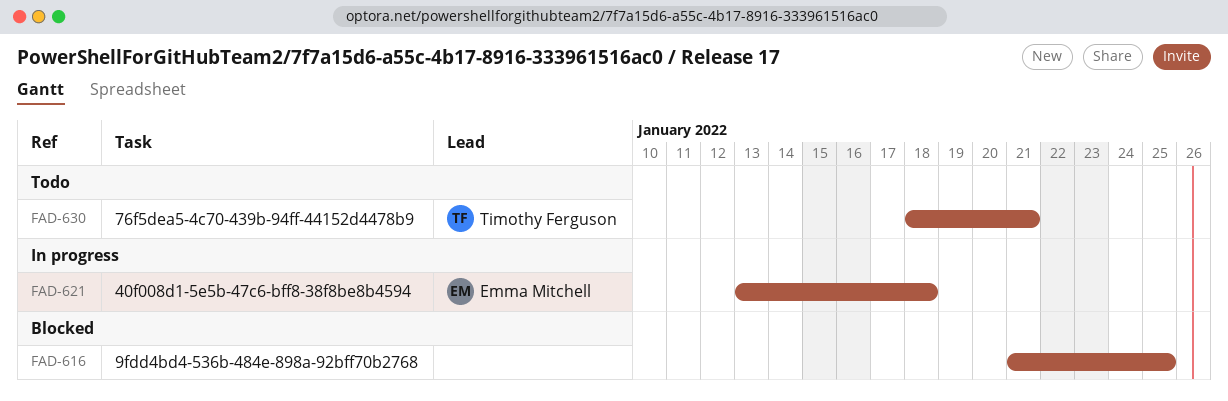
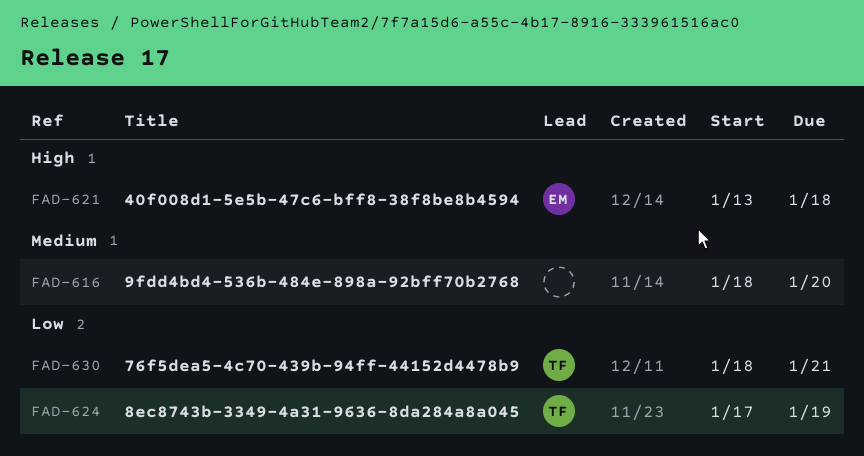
FAD-616, start: Jan 21 -> Jan 18
FAD-616, due: Jan 25 -> Jan 20
FAD-624: none -> present

